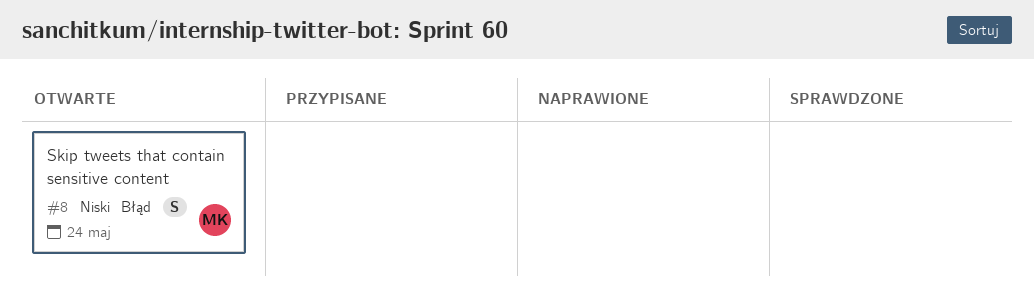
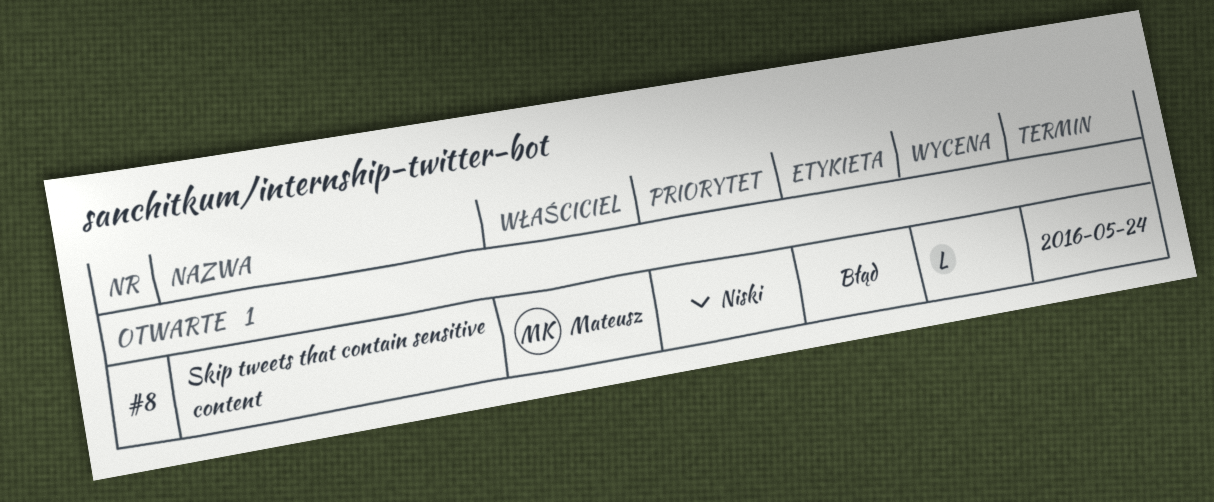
#8, estimate: S -> L

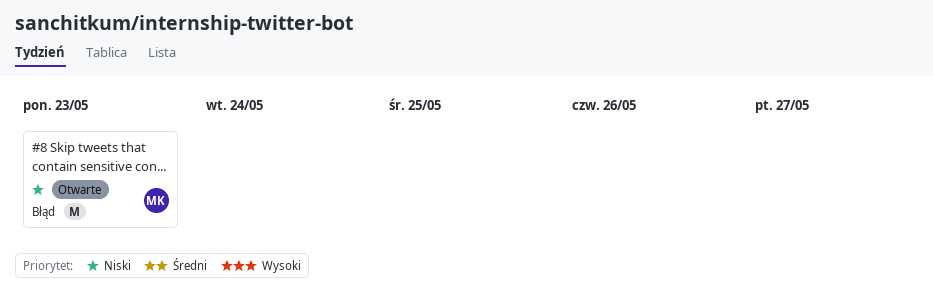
#8, estimate: L -> M
#8, due: May 24 -> May 23

